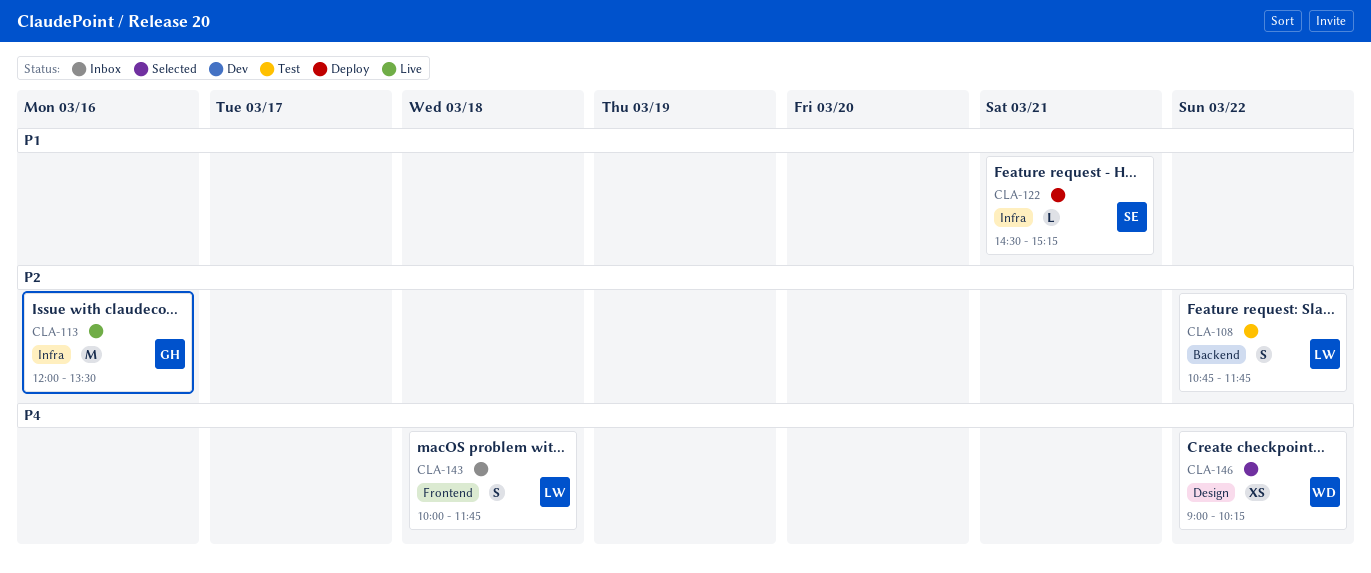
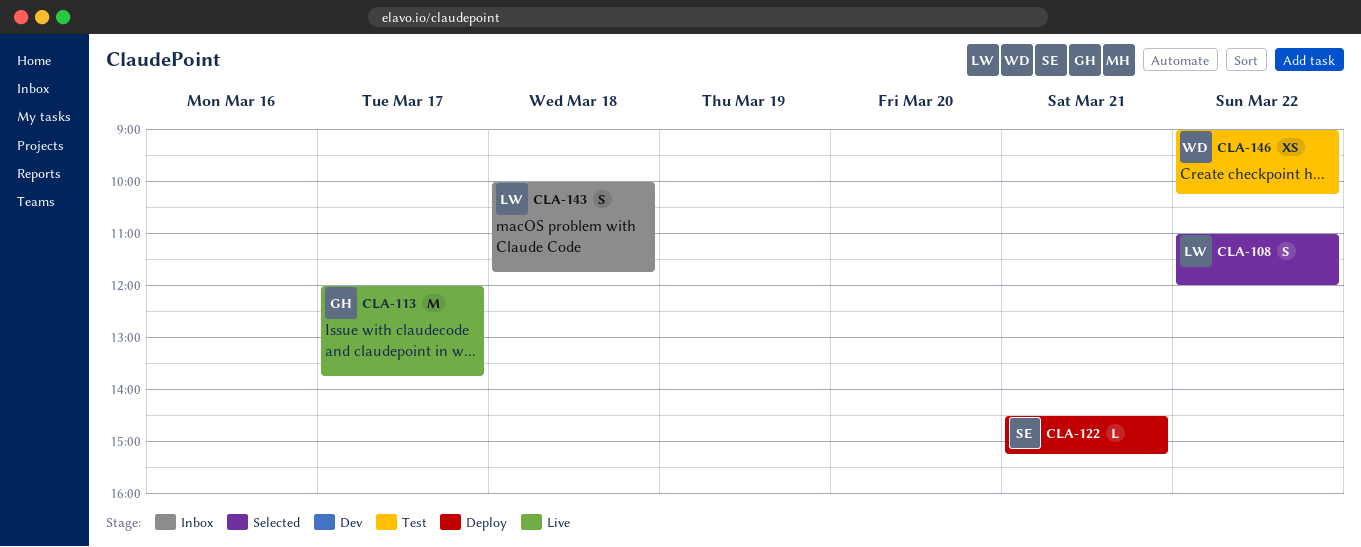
CLA-108, status: Test -> Selected
CLA-108, begins: 10:45 -> 11:00
CLA-108, ends: 11:45 -> 12:00
CLA-113, day: Mar 16 -> Mar 17
CLA-113, ends: 13:30 -> 13:45
CLA-146, status: Selected -> Test

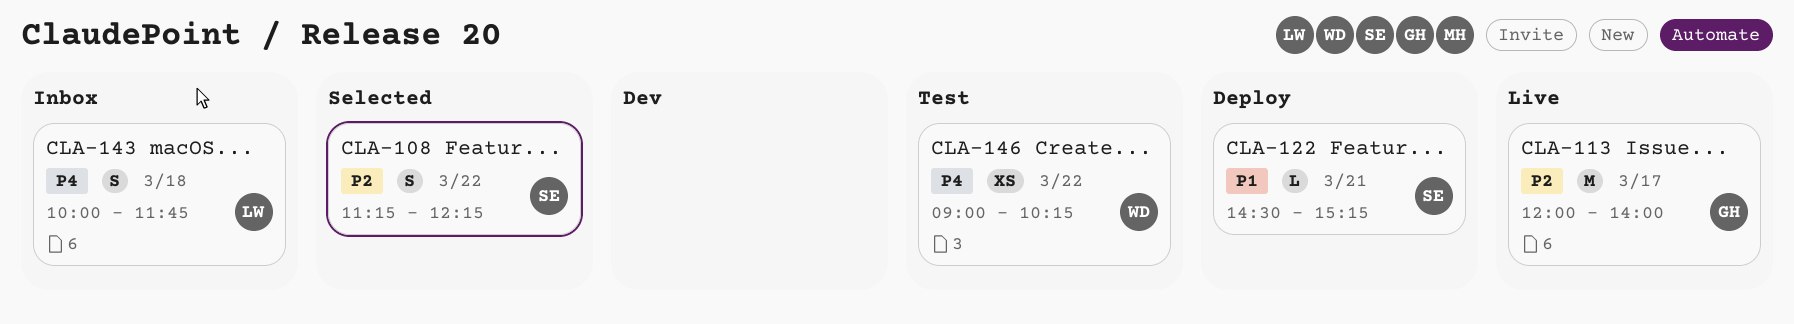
CLA-108, owner: LW -> SE
CLA-108, begins: 11:00 -> 11:15
CLA-108, ends: 12:00 -> 12:15
CLA-113, ends: 13:45 -> 14:00

